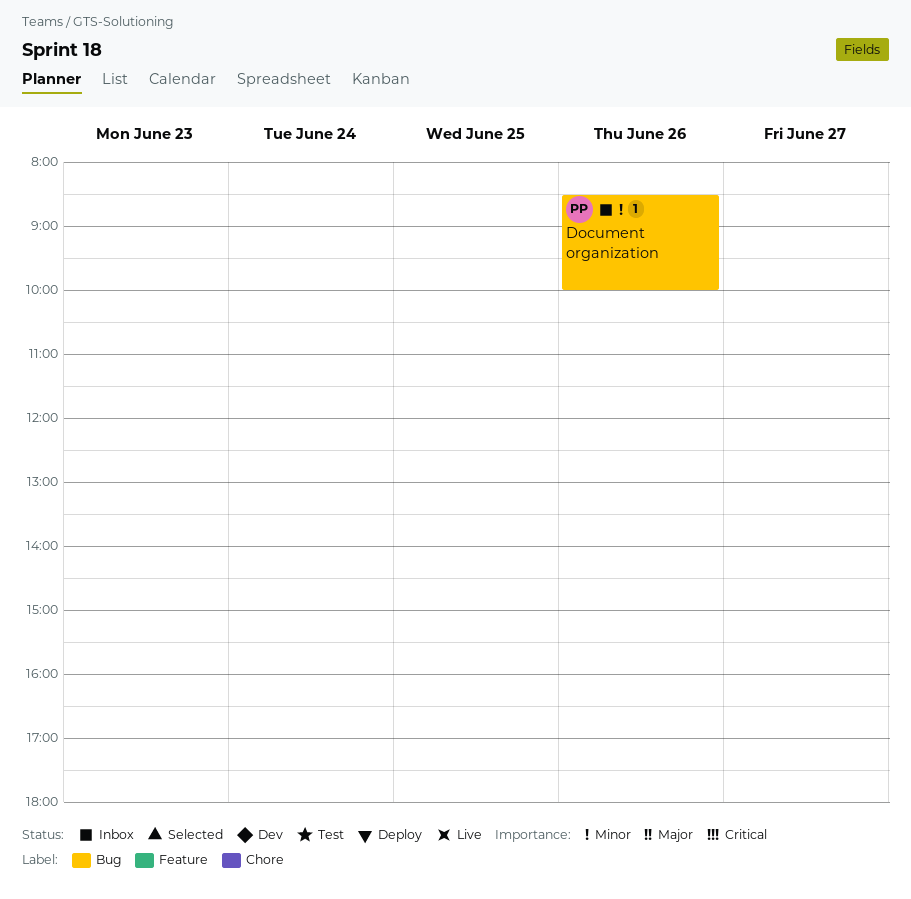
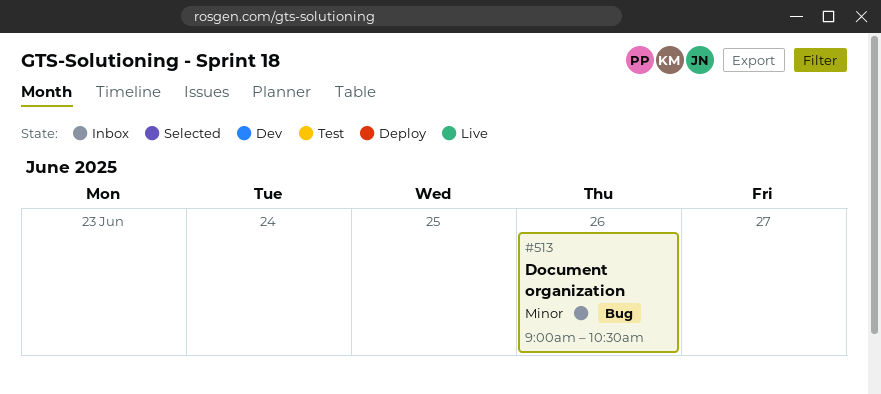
Document organization, begins: 08:30 -> 09:00
Document organization, ends: 10:00 -> 10:30

